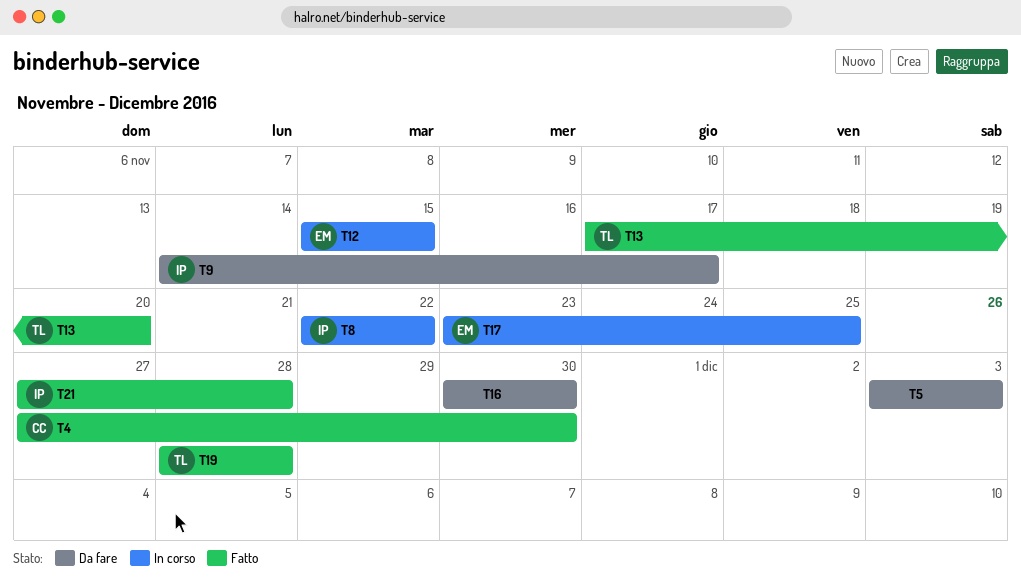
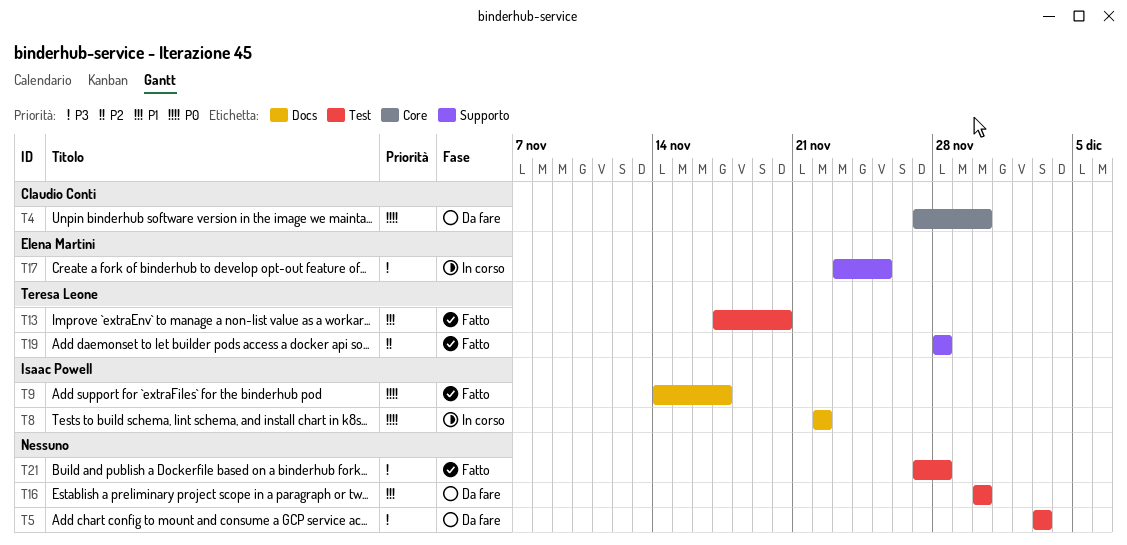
T4, status: Fatto -> Da fare
T9, status: Da fare -> Fatto
T12: present -> none
T21, owner: Isaac Powell -> none

